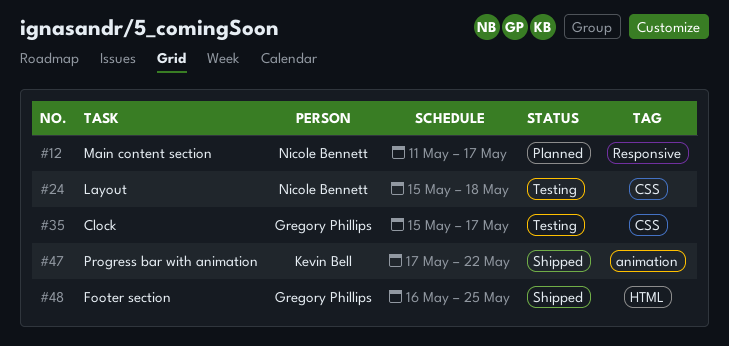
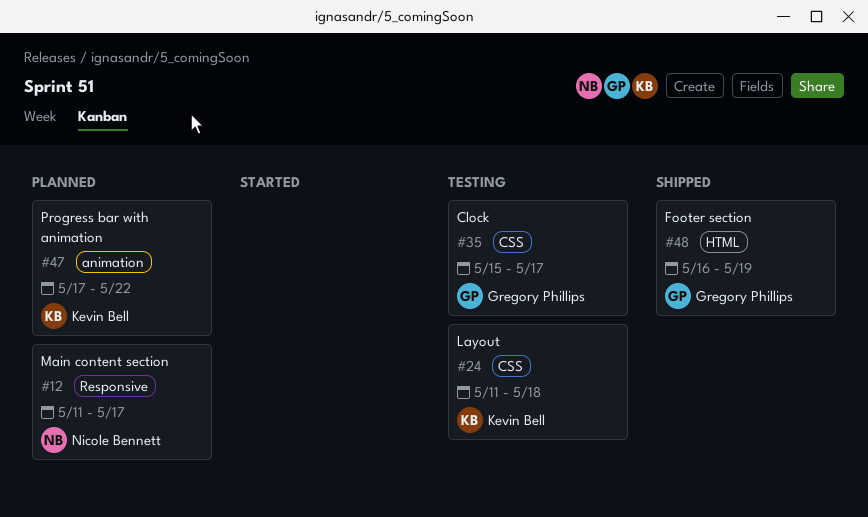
#24, owner: Nicole Bennett -> Kevin Bell
#24, start: May 15 -> May 11
#47, status: Shipped -> Planned
#48, due: May 25 -> May 19

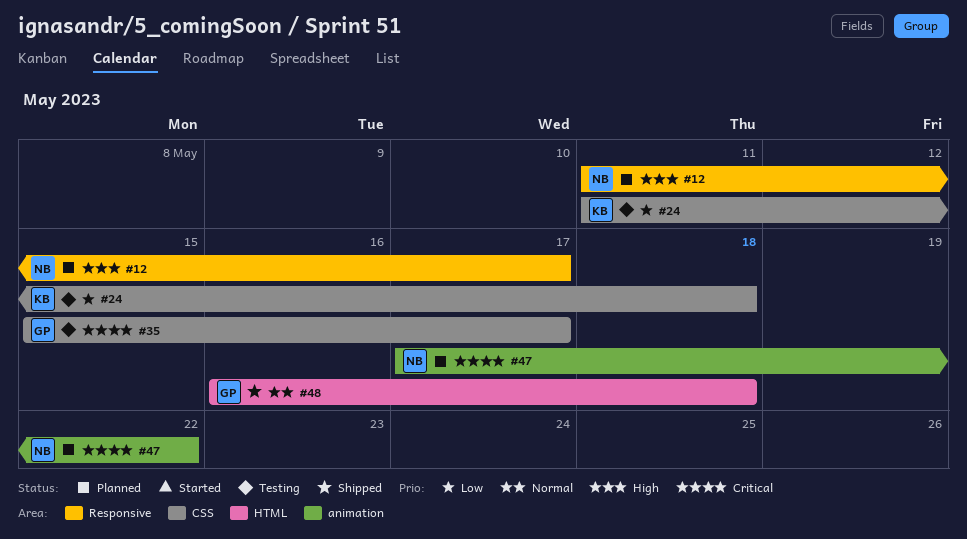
#47, owner: Kevin Bell -> Nicole Bennett
#48, due: May 19 -> May 18

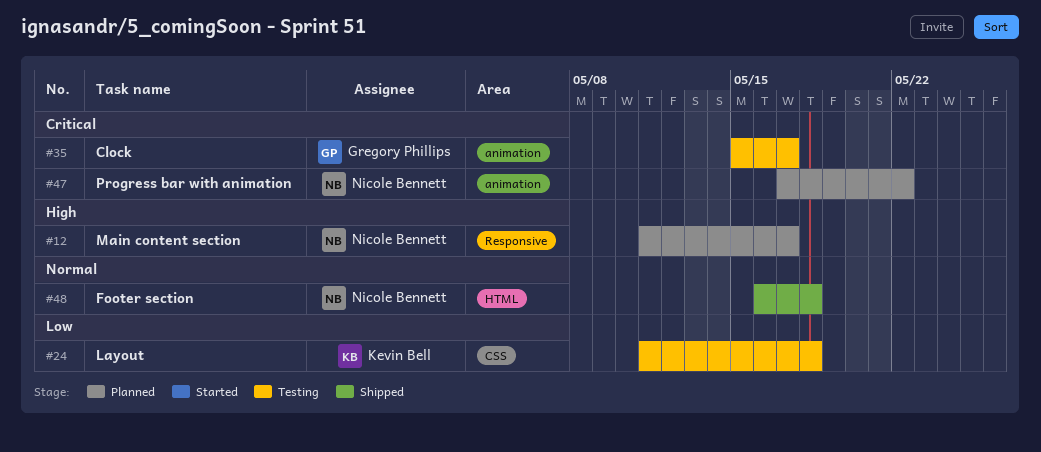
#35, label: CSS -> animation
#48, owner: Gregory Phillips -> Nicole Bennett

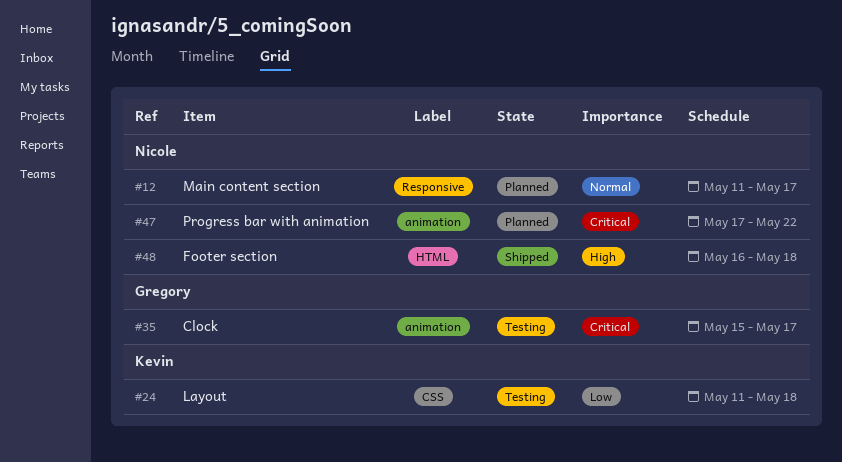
#12, priority: High -> Normal
#48, priority: Normal -> High

